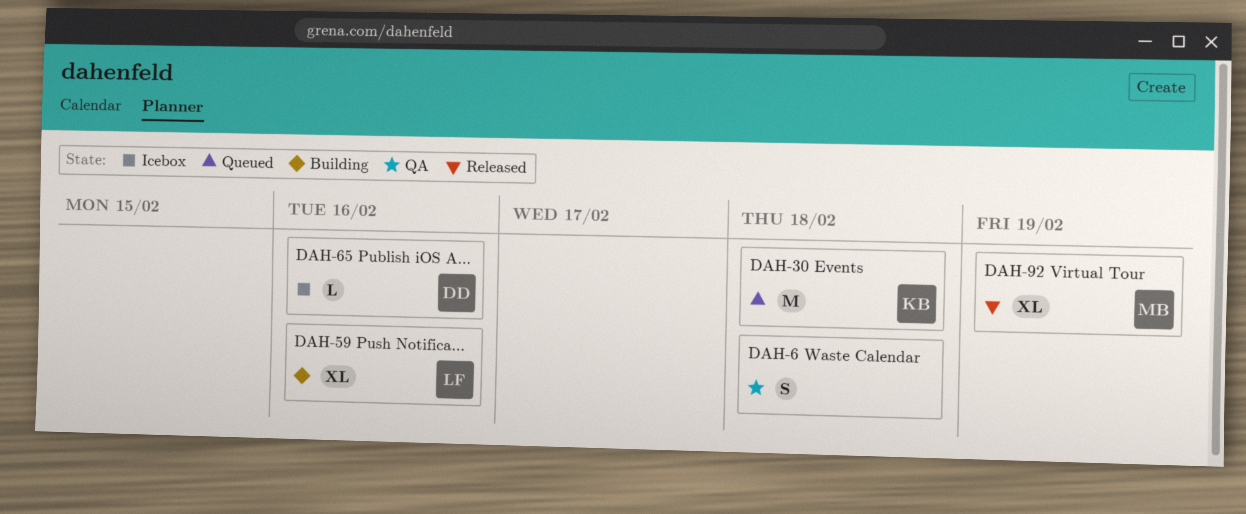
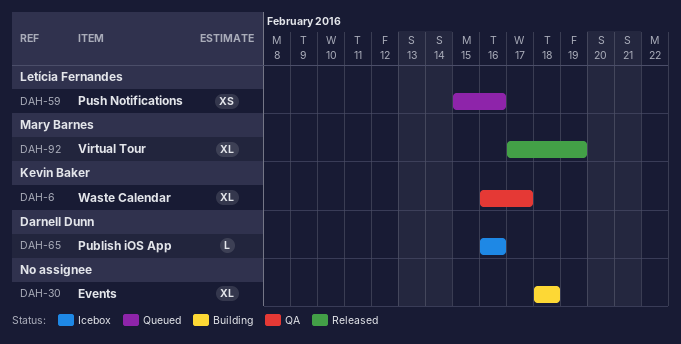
DAH-6, owner: none -> Kevin Baker
DAH-6, estimate: S -> XL
DAH-6, due: Feb 18 -> Feb 17
DAH-30, status: Queued -> Building
DAH-30, owner: Kevin Baker -> none
DAH-30, estimate: M -> XL
DAH-59, status: Building -> Queued
DAH-59, estimate: XL -> XS

